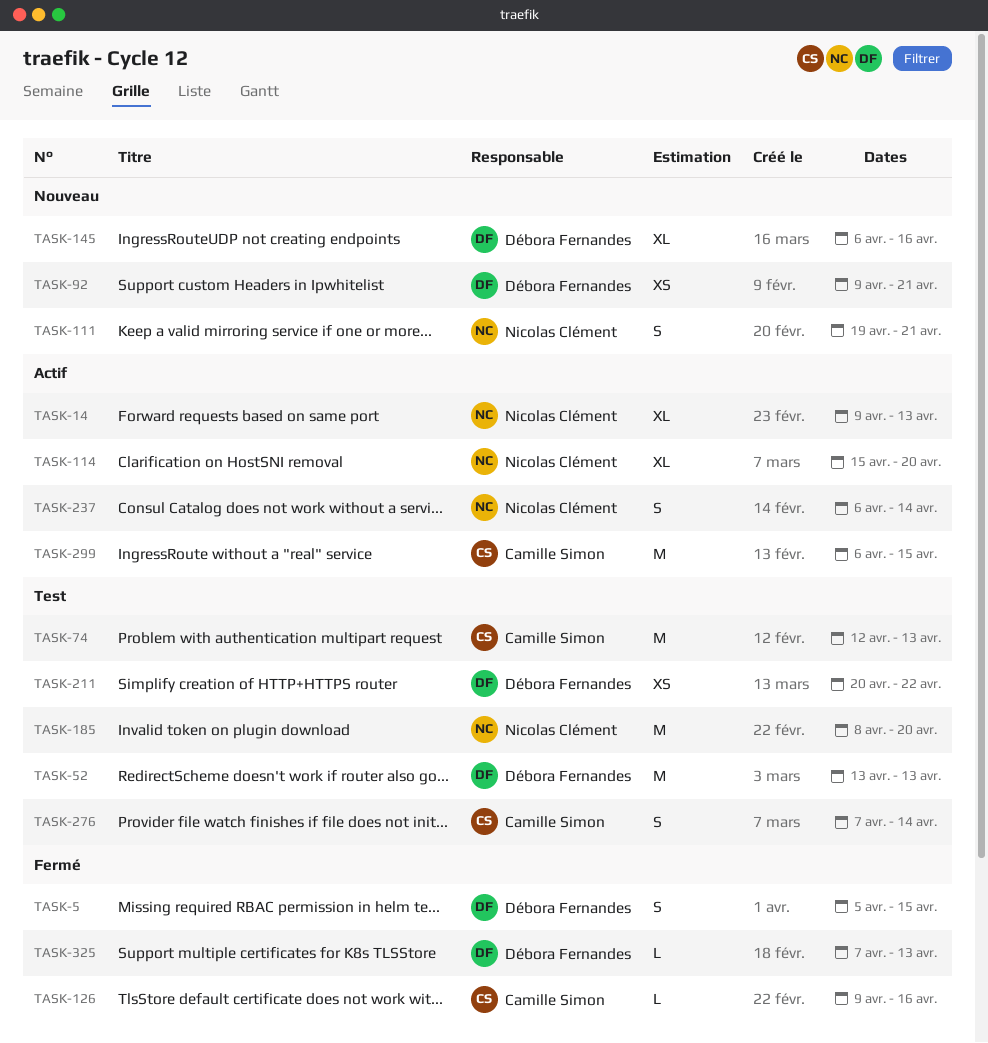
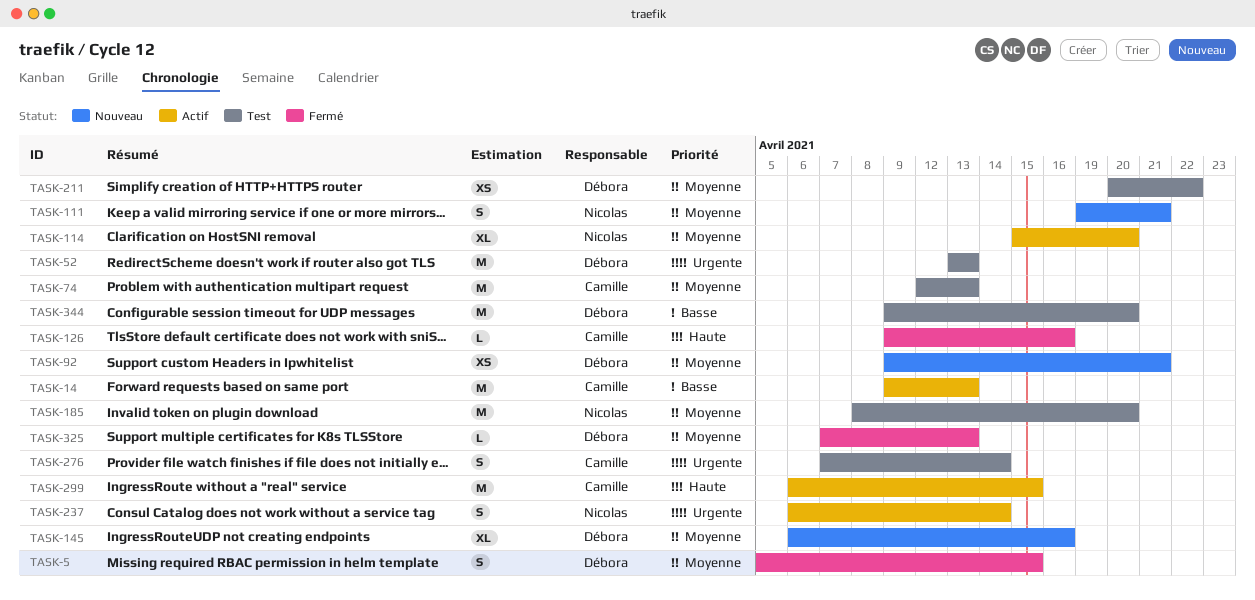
TASK-14, owner: Nicolas Clément -> Camille Simon
TASK-14, estimate: XL -> M
TASK-344: none -> present

